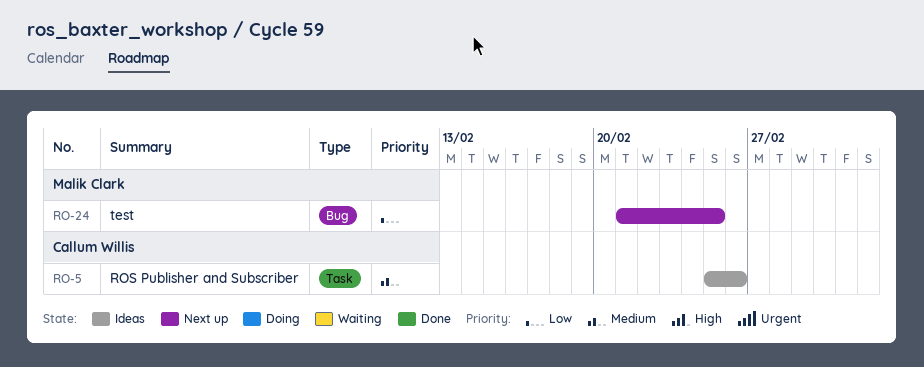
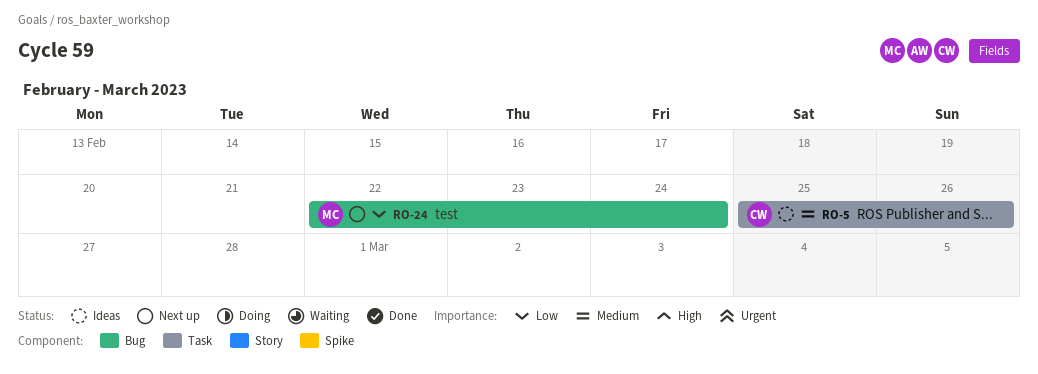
RO-24, start: Feb 21 -> Feb 22
RO-24, due: Feb 25 -> Feb 24

